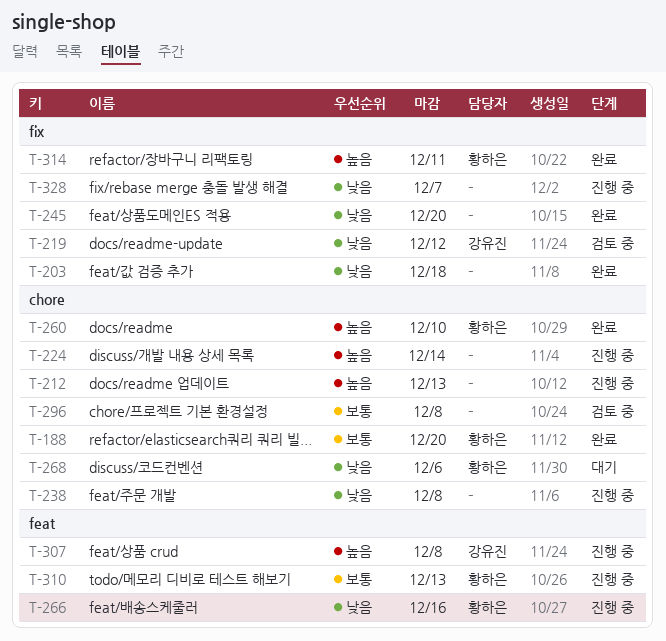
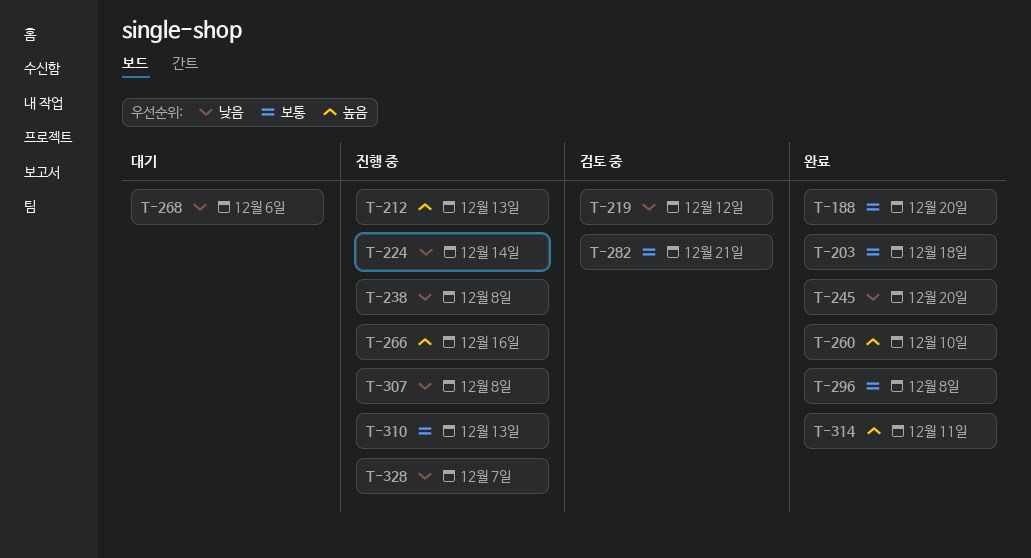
T-203, priority: 낮음 -> 보통
T-224, priority: 높음 -> 낮음
T-266, priority: 낮음 -> 높음
T-282: none -> present
T-296, status: 검토 중 -> 완료
T-307, priority: 높음 -> 낮음

